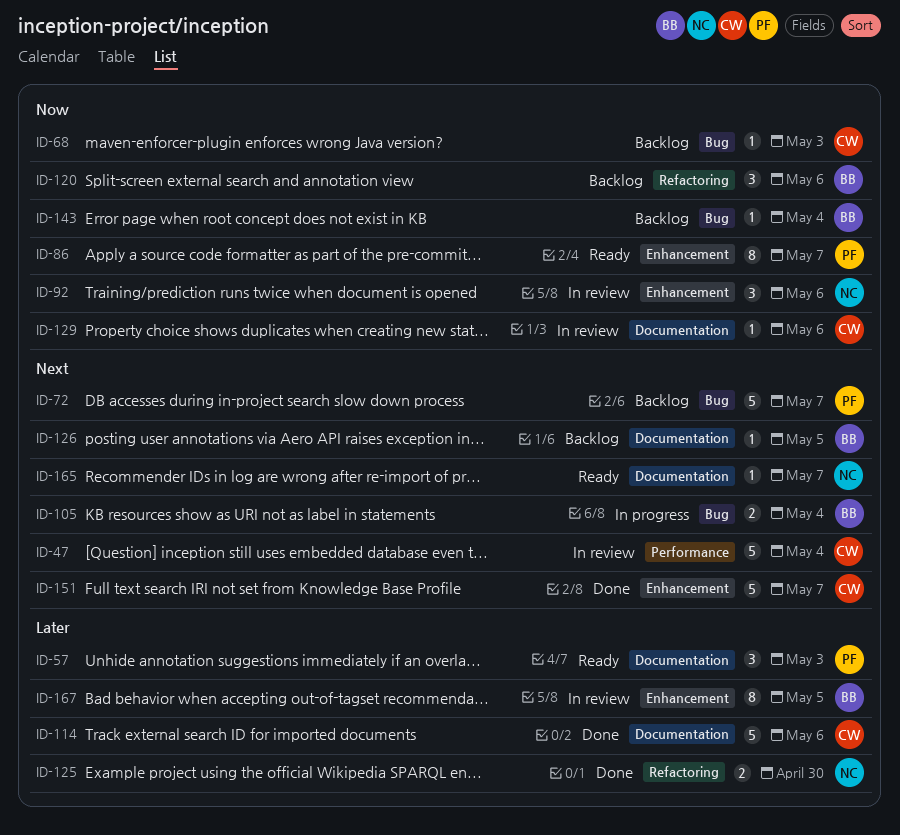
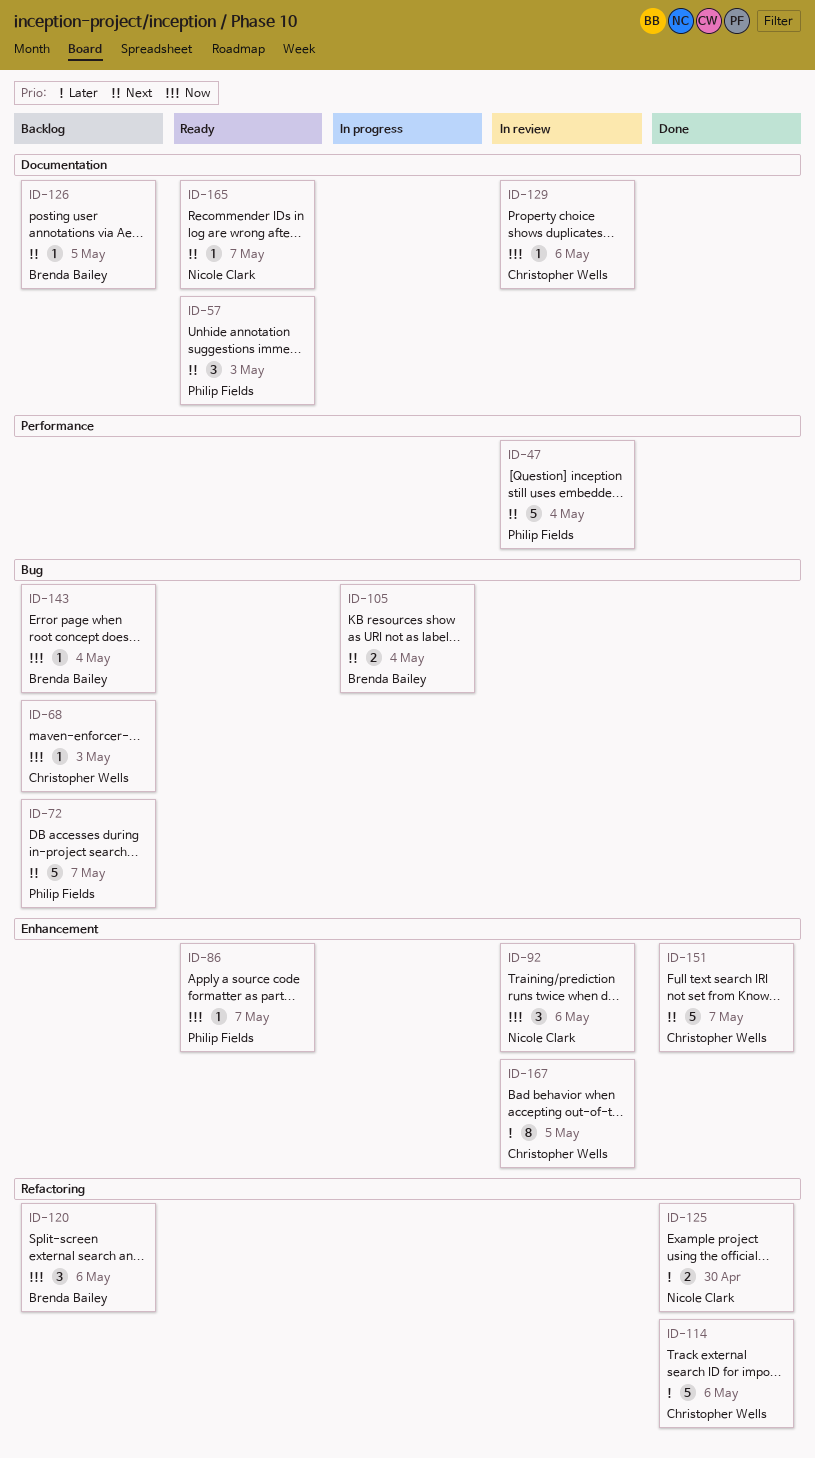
ID-47, owner: Christopher Wells -> Philip Fields
ID-57, priority: Later -> Next
ID-86, estimate: 8 -> 1
ID-114, label: Documentation -> Refactoring
ID-167, owner: Brenda Bailey -> Christopher Wells

